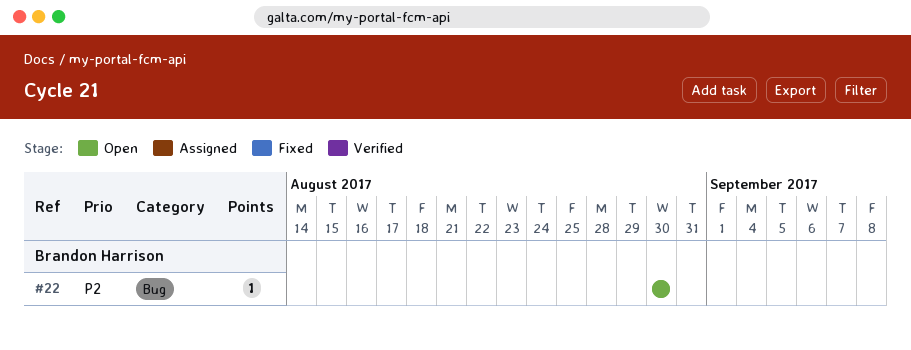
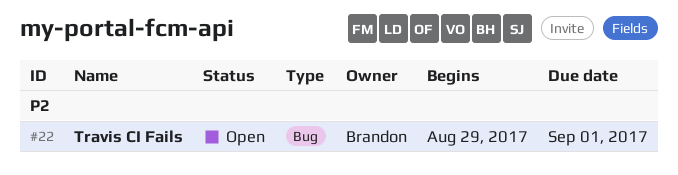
#22, start: Aug 30 -> Aug 29
#22, due: Aug 30 -> Sep 1

